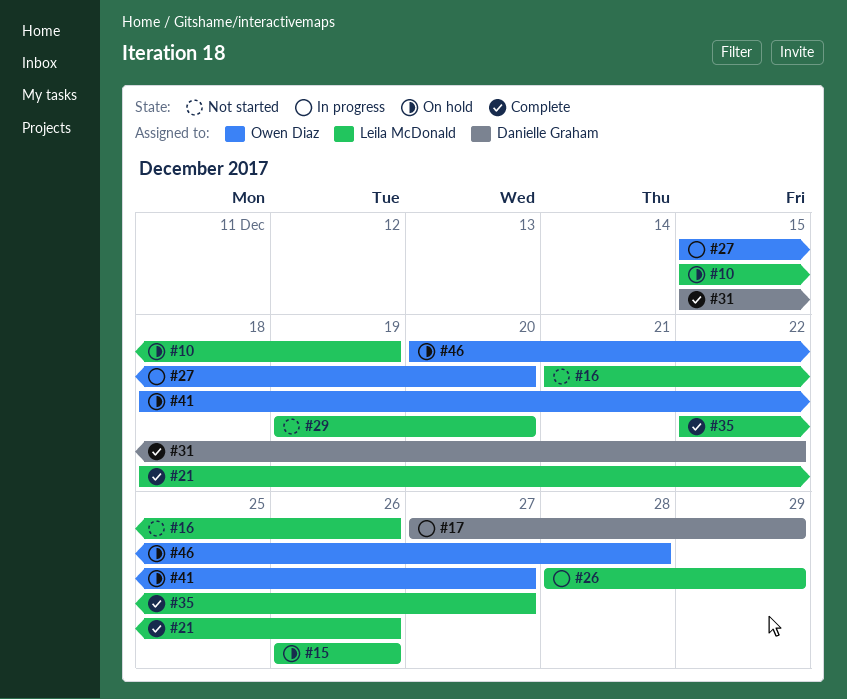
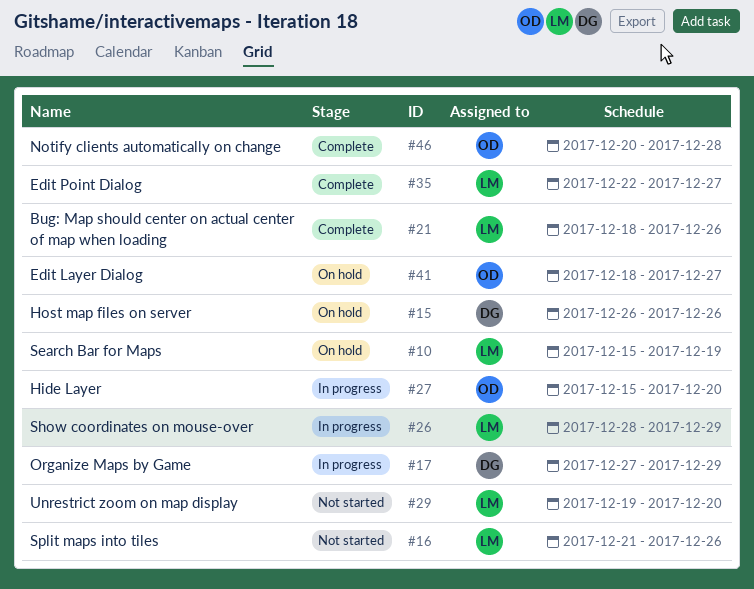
#15, owner: Leila McDonald -> Danielle Graham
#31: present -> none
#46, status: On hold -> Complete

